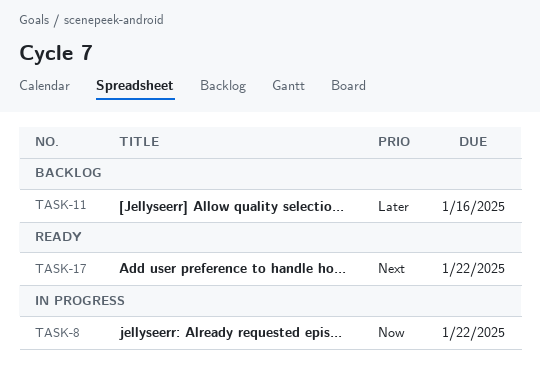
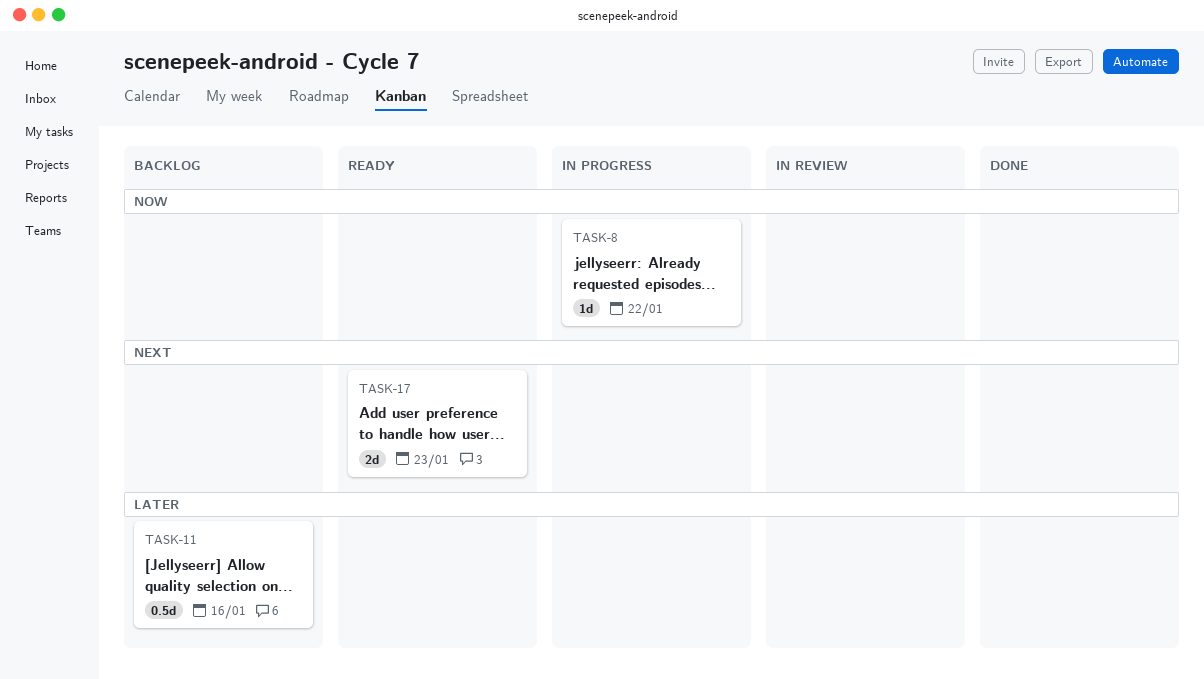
TASK-17, due: Jan 22 -> Jan 23

